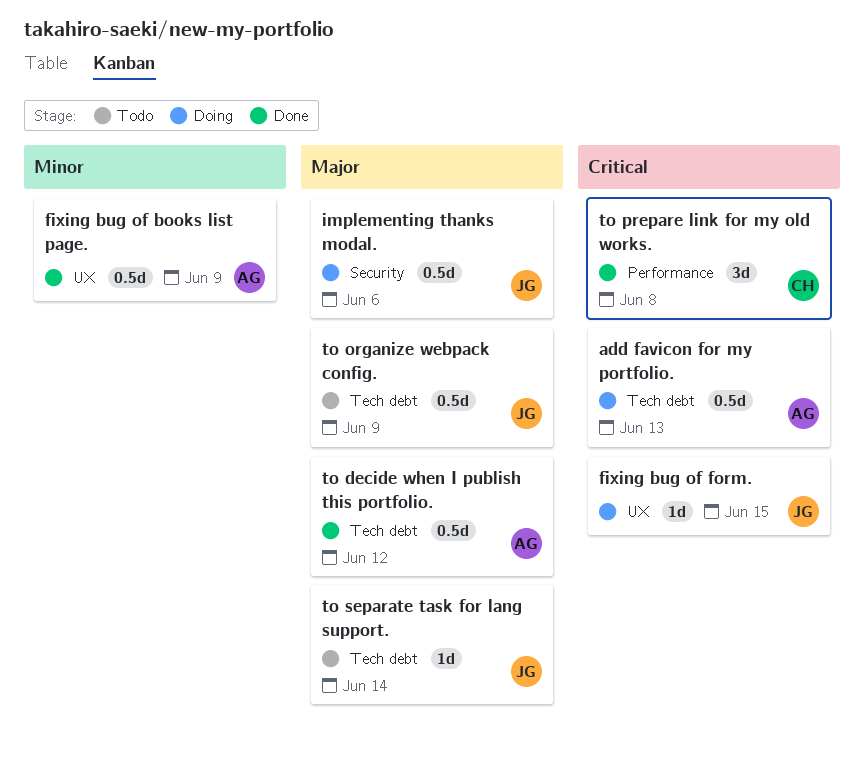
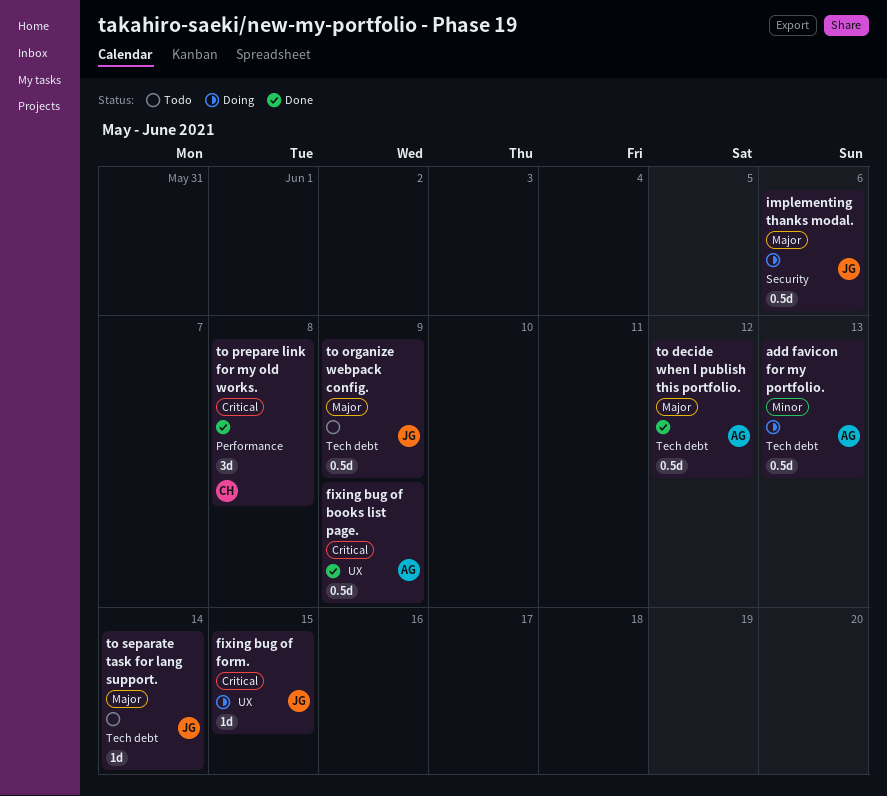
add favicon for my portfolio., priority: Critical -> Minor
fixing bug of books list page., priority: Minor -> Critical

